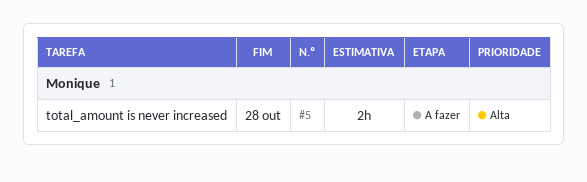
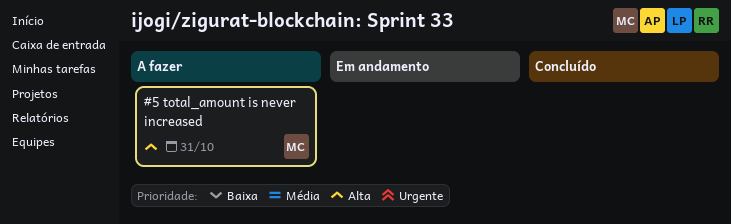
#5, due: Oct 28 -> Oct 31

